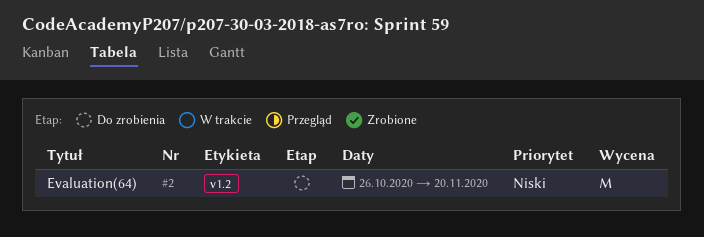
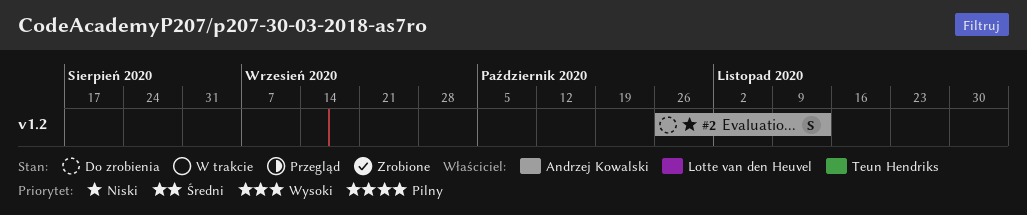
#2, estimate: M -> S
#2, due: Nov 20 -> Nov 13

